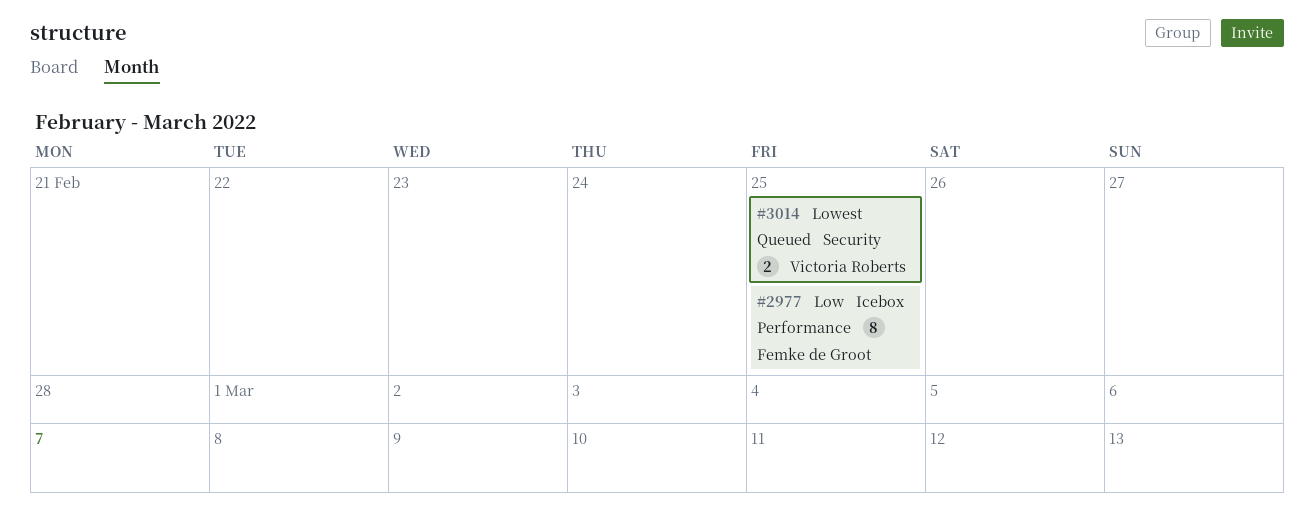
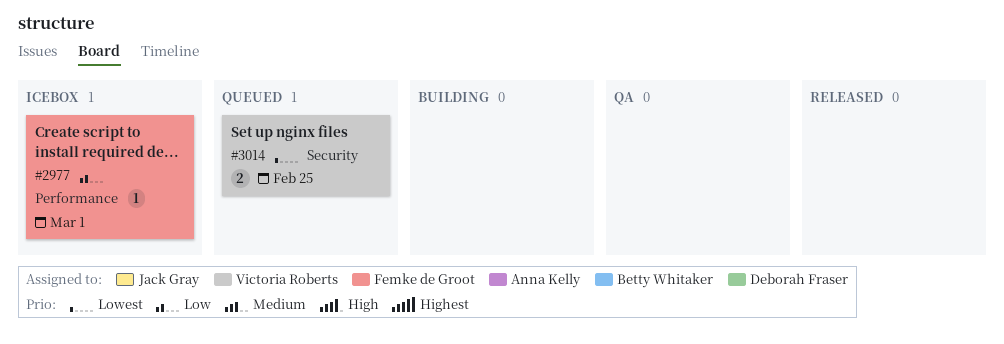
#2977, estimate: 8 -> 1
#2977, due: Feb 25 -> Mar 1

